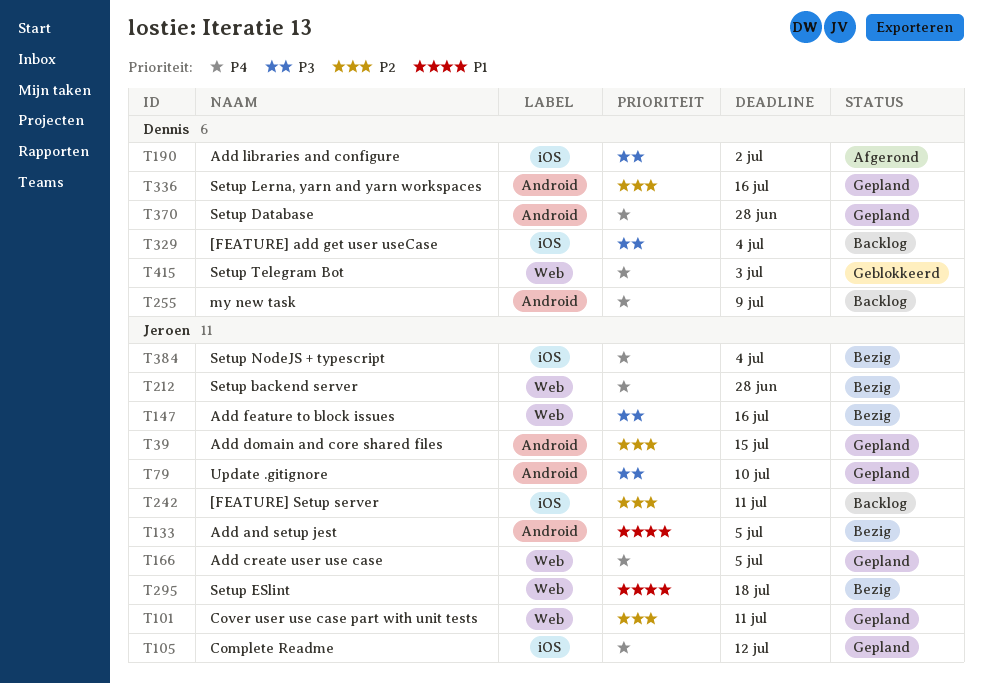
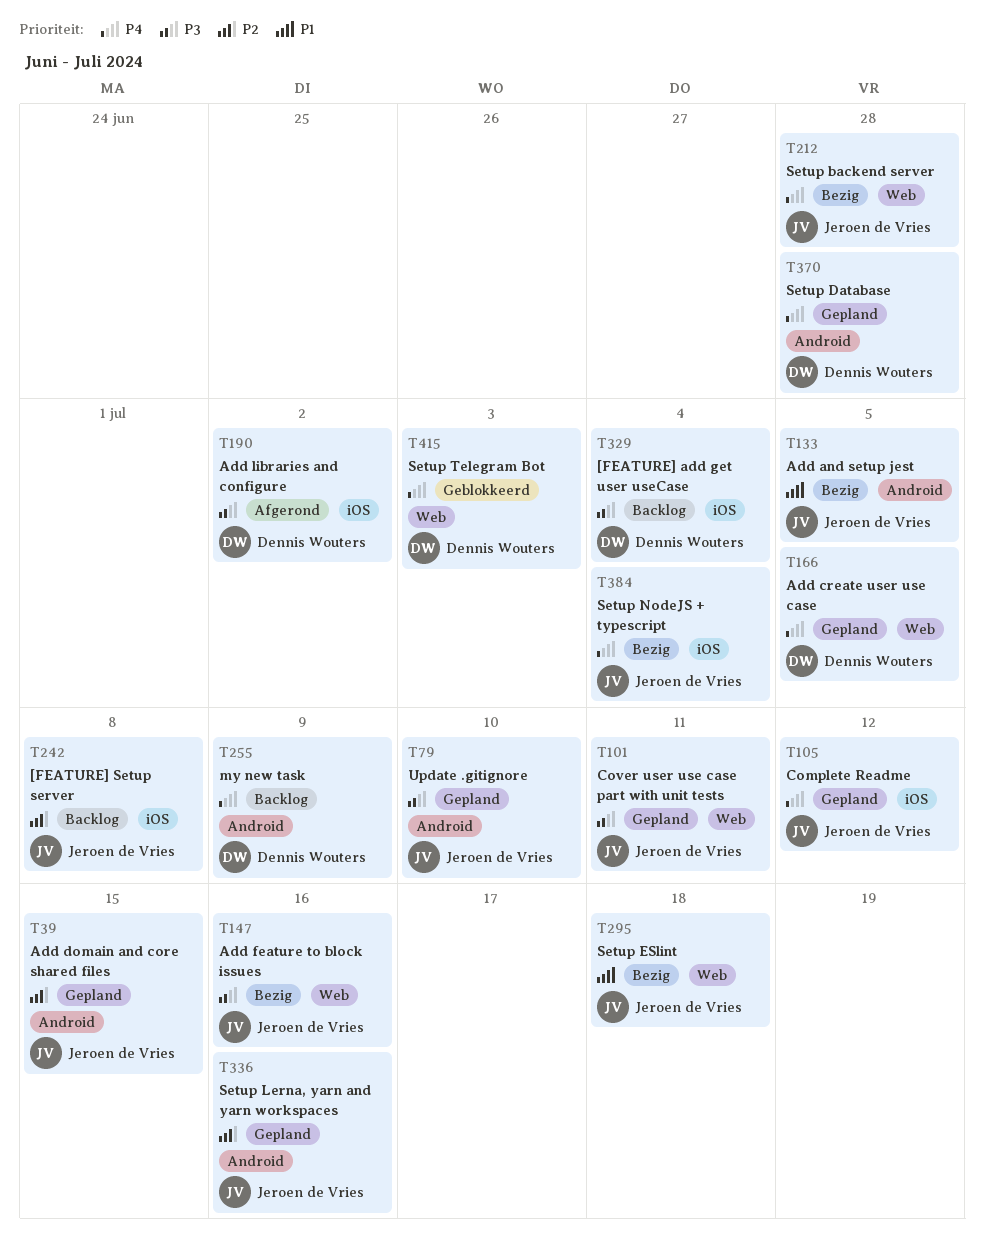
T101, priority: P2 -> P3
T166, owner: Jeroen de Vries -> Dennis Wouters
T242, due: Jul 11 -> Jul 8
T336, owner: Dennis Wouters -> Jeroen de Vries

